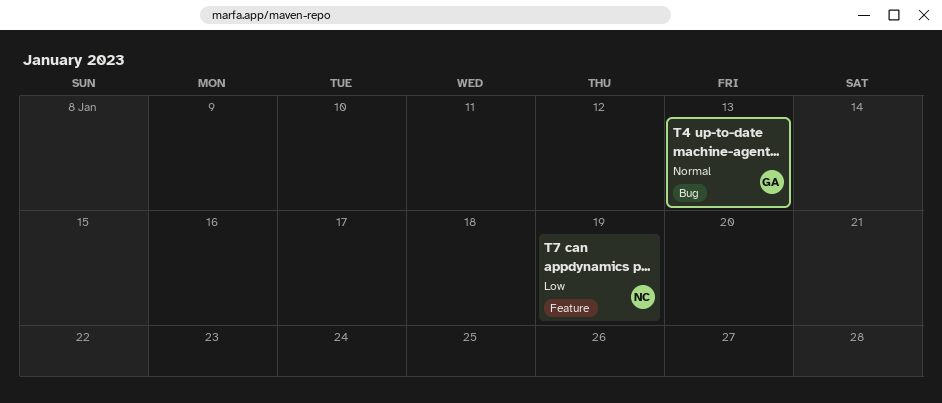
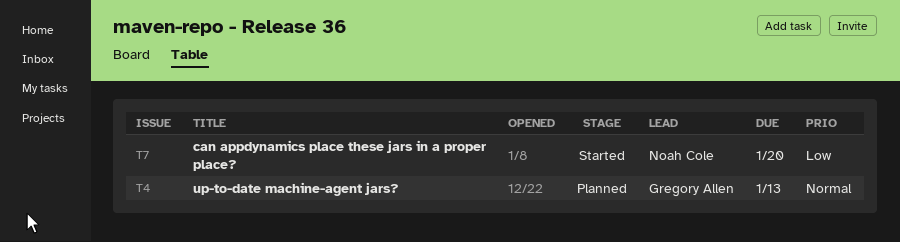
T7, due: Jan 19 -> Jan 20

